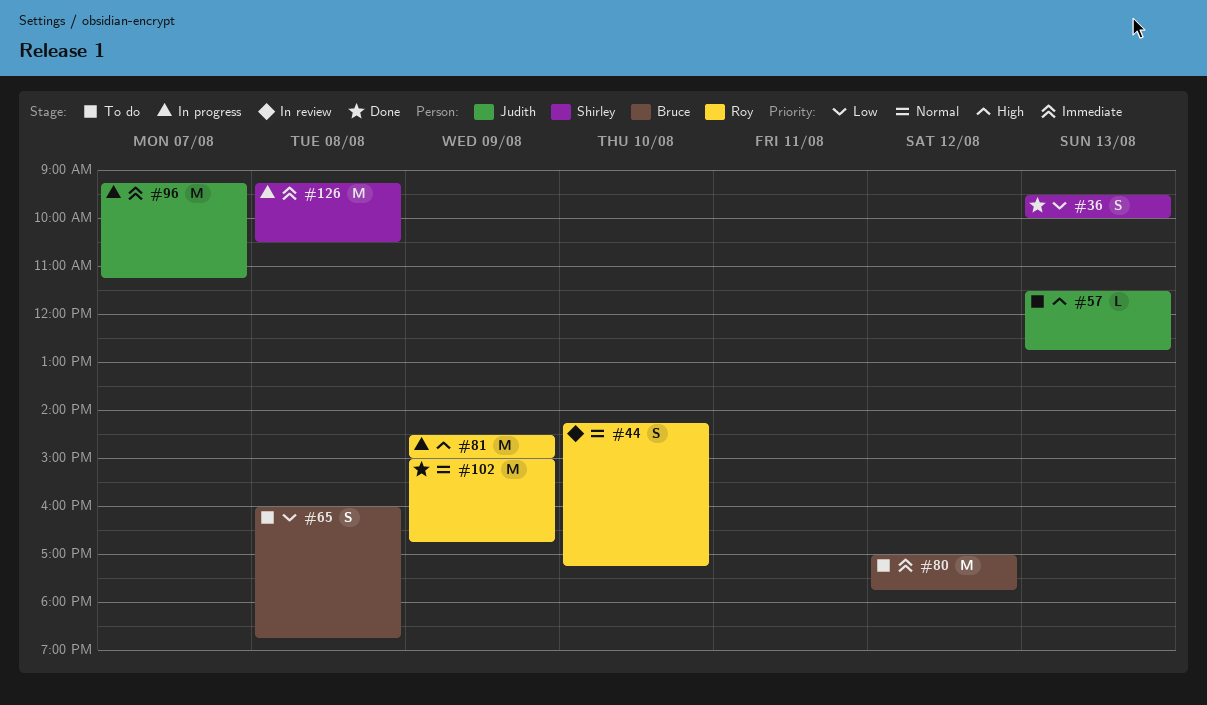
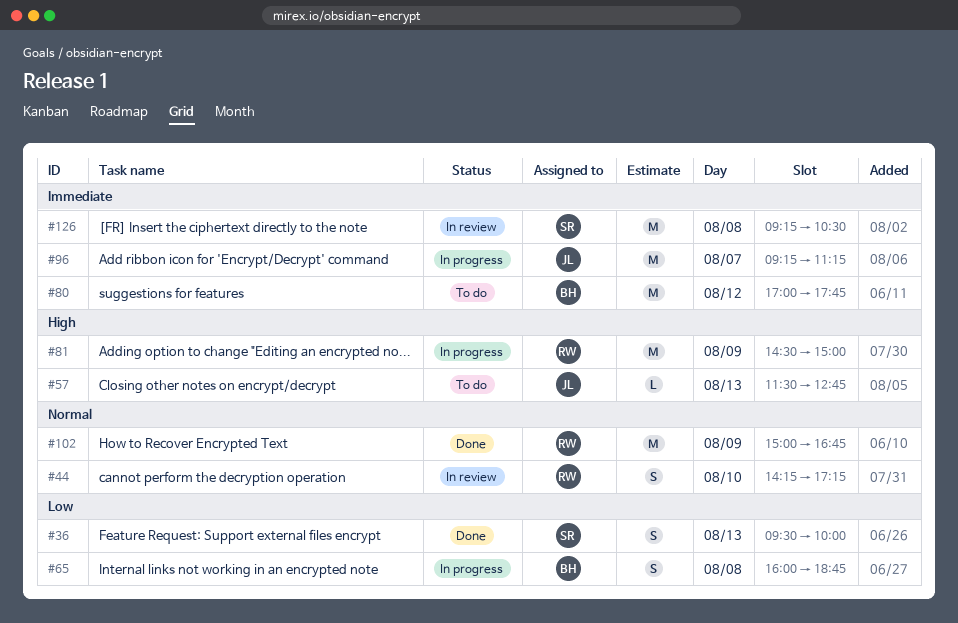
#65, status: To do -> In progress
#126, status: In progress -> In review

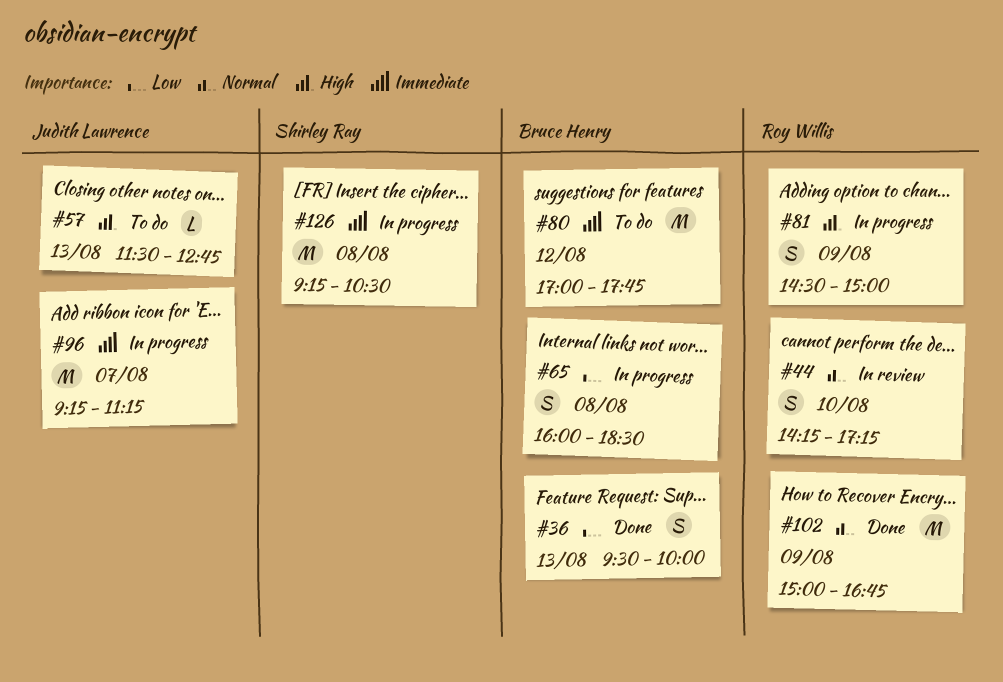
#36, owner: Shirley Ray -> Bruce Henry
#65, ends: 18:45 -> 18:30
#81, estimate: M -> S
#126, status: In review -> In progress

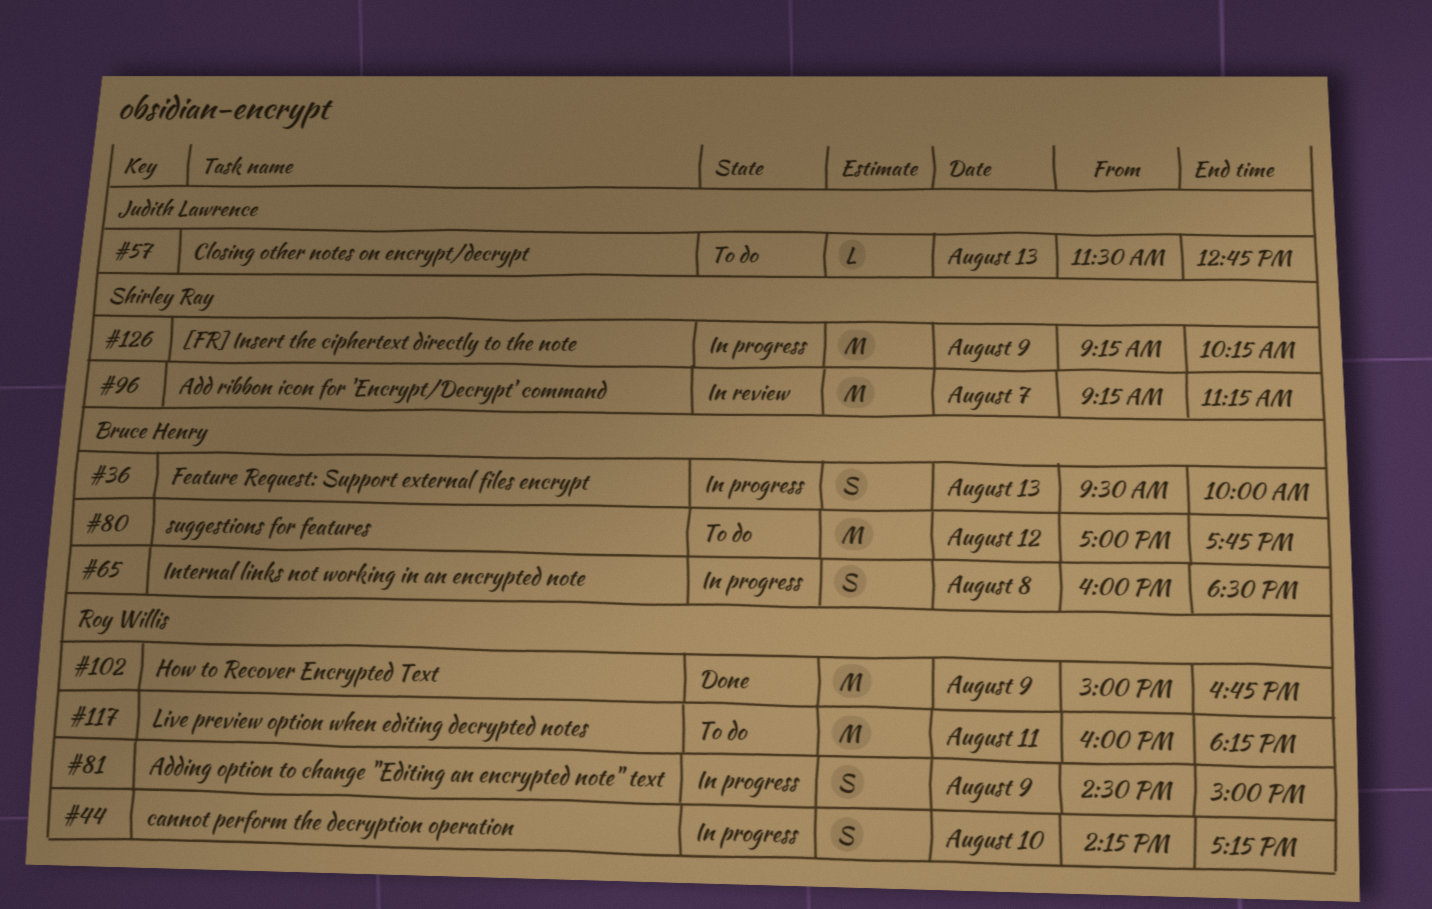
#36, status: Done -> In progress
#44, status: In review -> In progress
#96, status: In progress -> In review
#96, owner: Judith Lawrence -> Shirley Ray
#117: none -> present
#126, day: Aug 8 -> Aug 9
#126, ends: 10:30 -> 10:15

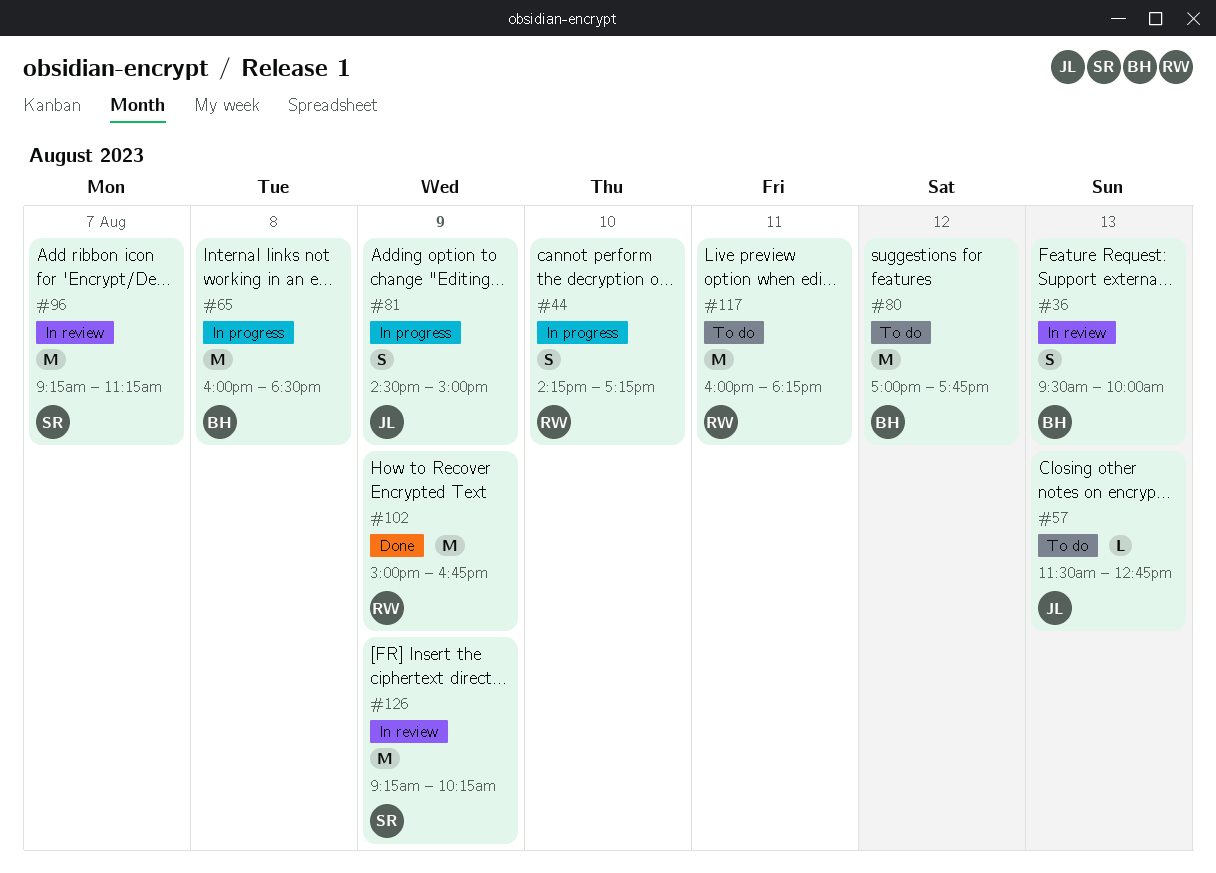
#36, status: In progress -> In review
#65, estimate: S -> M
#81, owner: Roy Willis -> Judith Lawrence
#126, status: In progress -> In review

